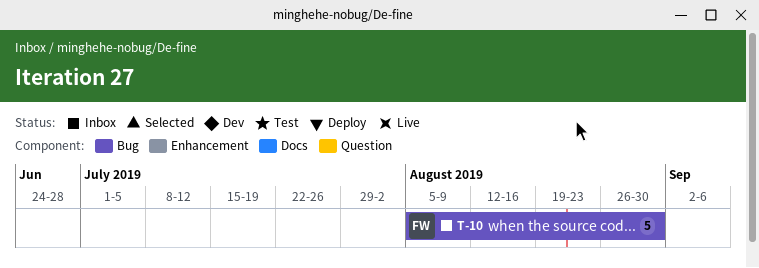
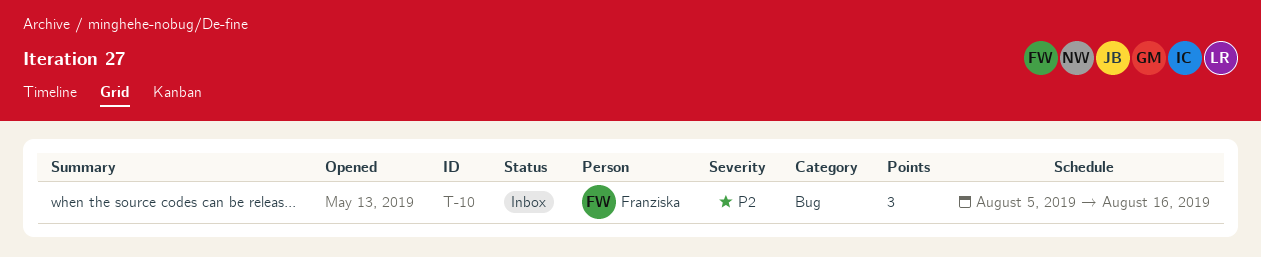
T-10, estimate: 5 -> 3
T-10, due: Aug 30 -> Aug 16

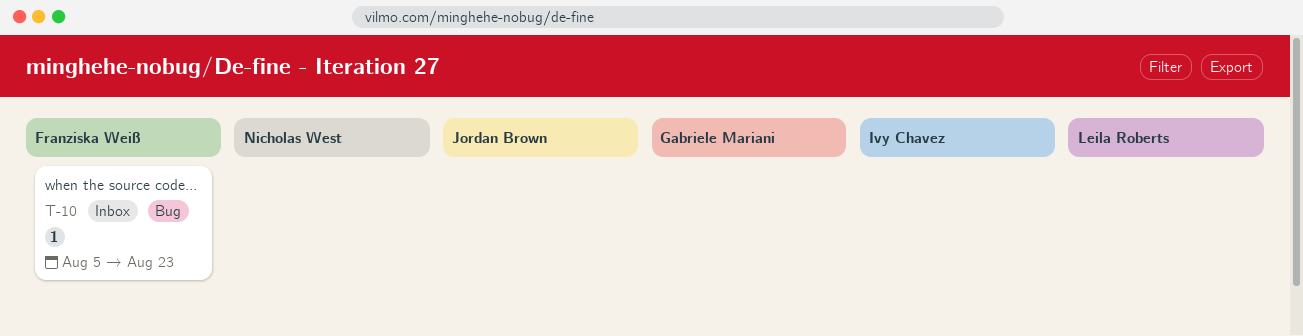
T-10, estimate: 3 -> 1
T-10, due: Aug 16 -> Aug 23

